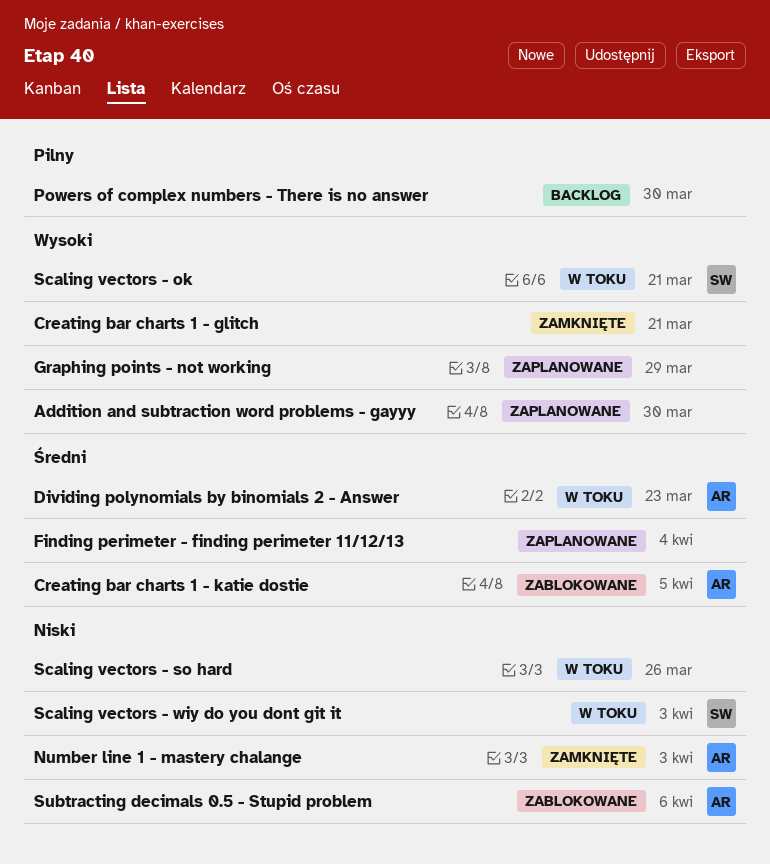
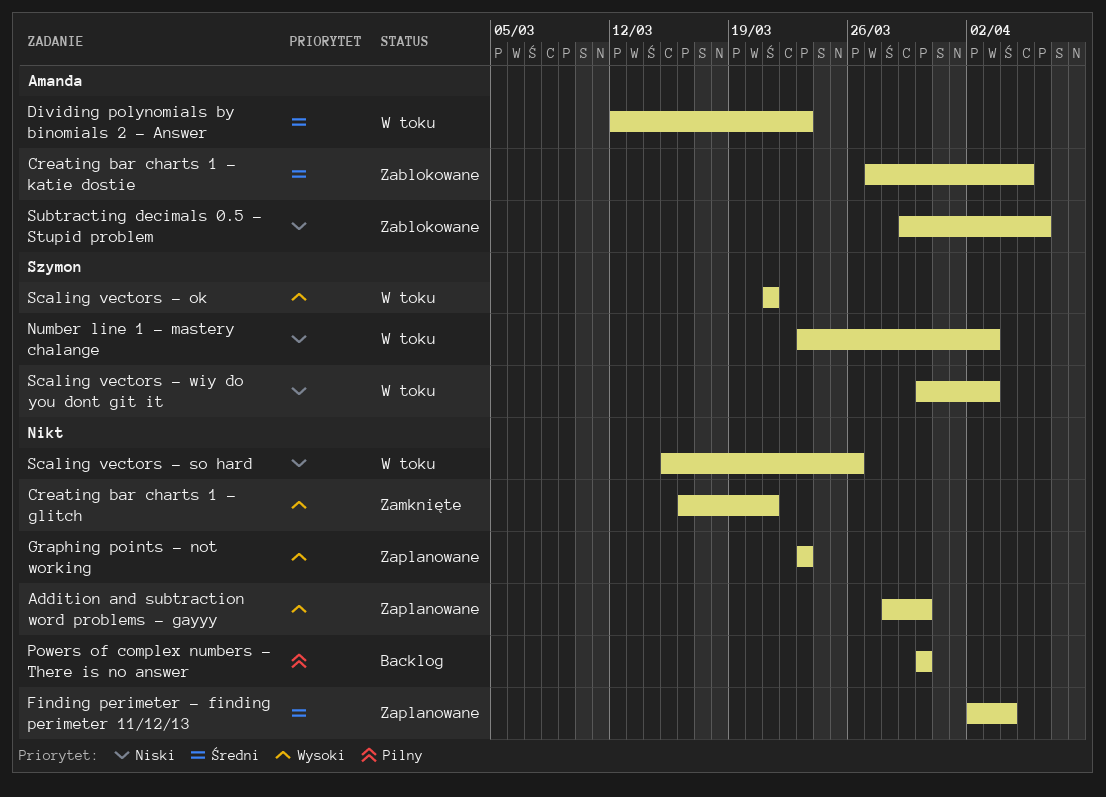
Graphing points - not working, due: Mar 29 -> Mar 23
Number line 1 - mastery chalange, status: Zamknięte -> W toku
Number line 1 - mastery chalange, owner: Amanda -> Szymon

